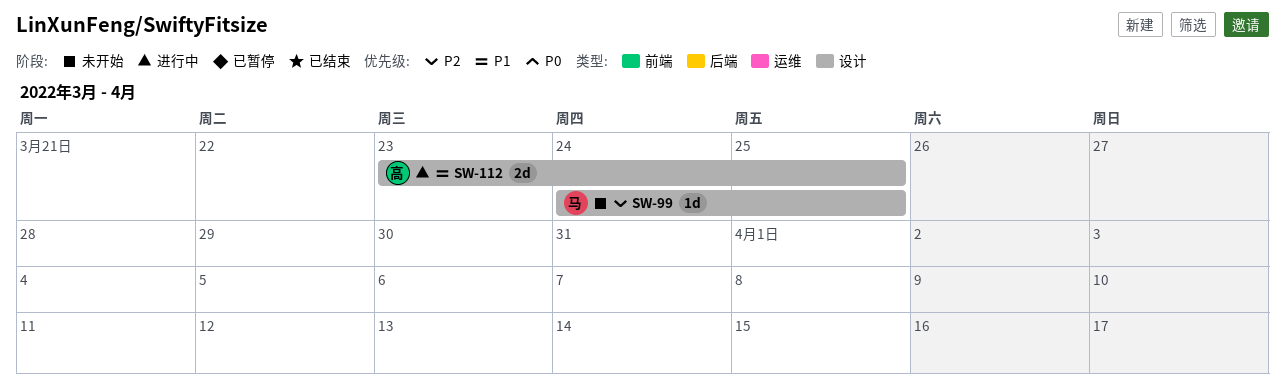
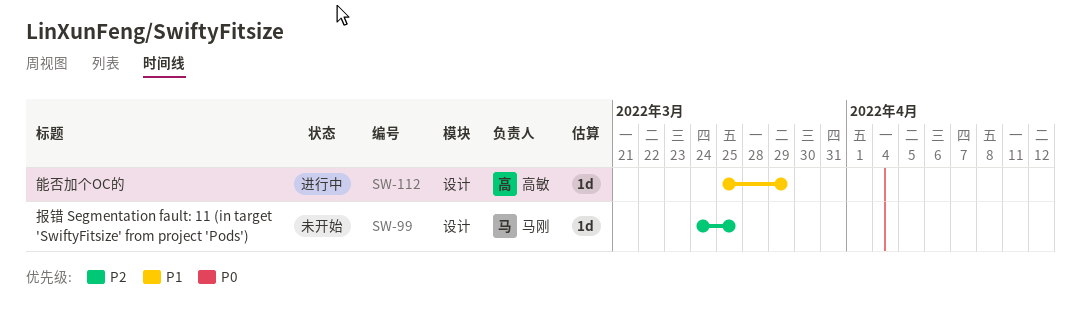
SW-112, estimate: 2d -> 1d
SW-112, start: Mar 23 -> Mar 25
SW-112, due: Mar 25 -> Mar 29

